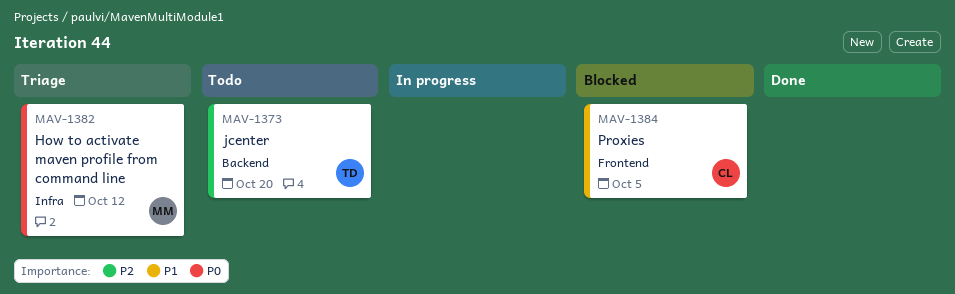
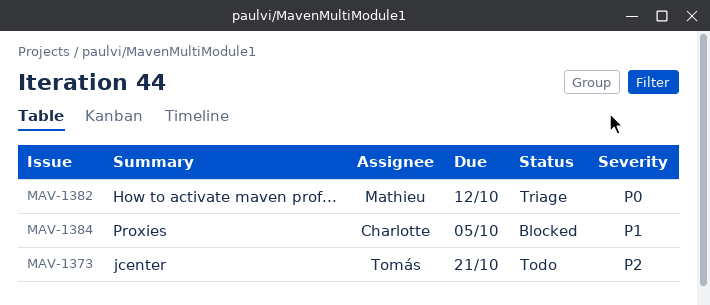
MAV-1373, due: Oct 20 -> Oct 21

